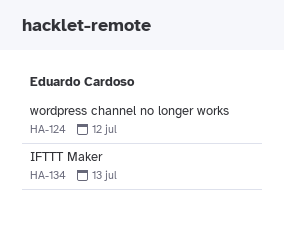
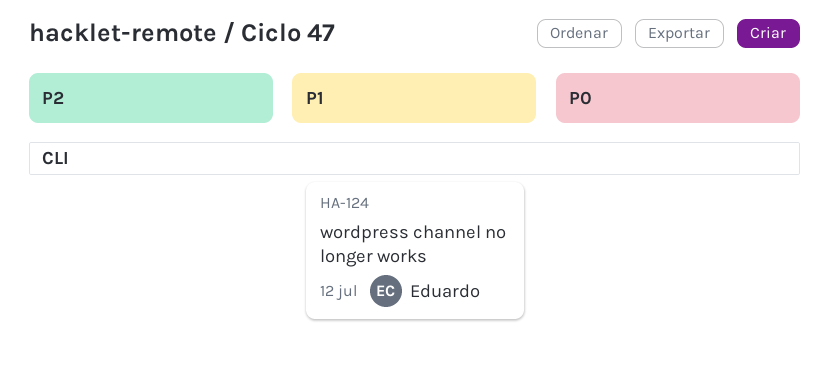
HA-134: present -> none

